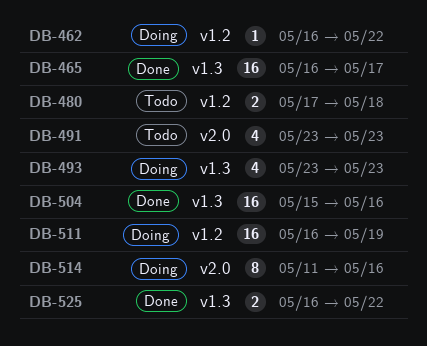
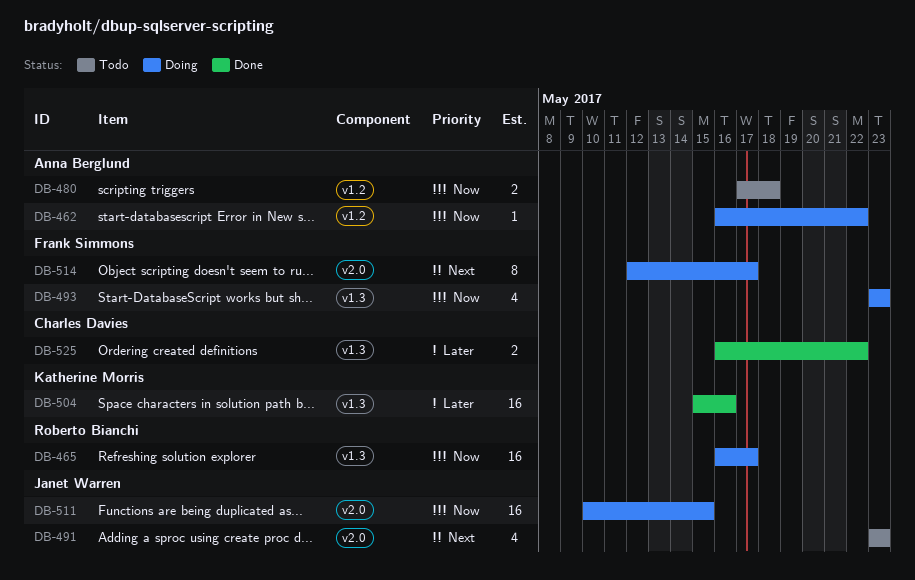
DB-465, status: Done -> Doing
DB-511, label: v1.2 -> v2.0
DB-511, start: May 16 -> May 10
DB-511, due: May 19 -> May 15
DB-514, start: May 11 -> May 12
DB-514, due: May 16 -> May 17

